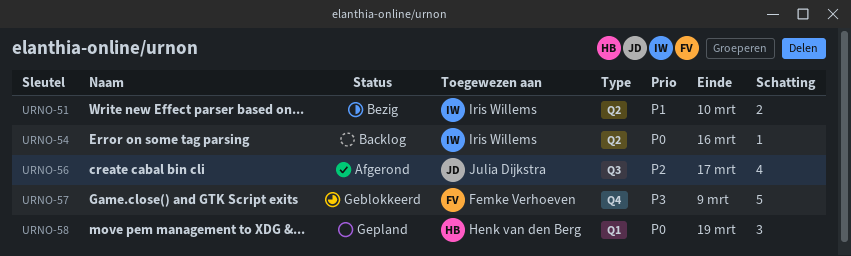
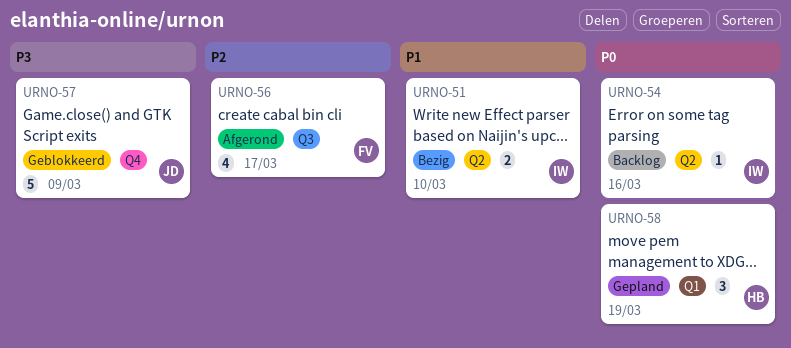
URNO-56, owner: Julia Dijkstra -> Femke Verhoeven
URNO-57, owner: Femke Verhoeven -> Julia Dijkstra

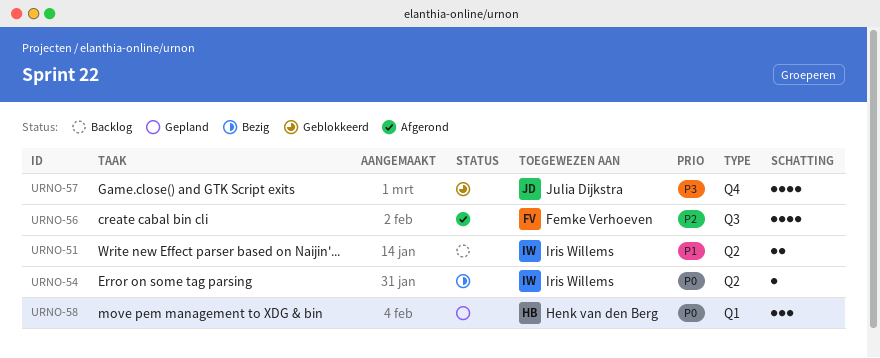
URNO-51, status: Bezig -> Backlog
URNO-54, status: Backlog -> Bezig
URNO-57, estimate: 5 -> 4

